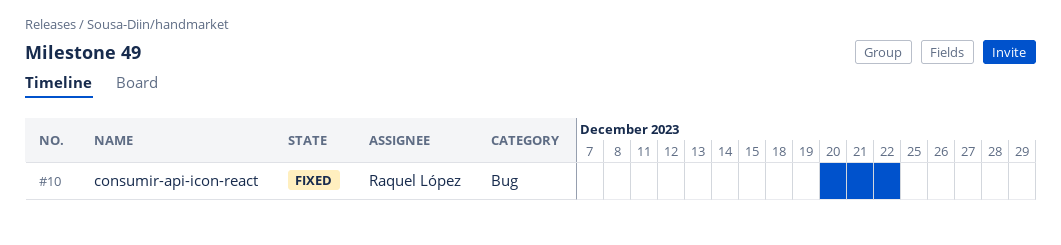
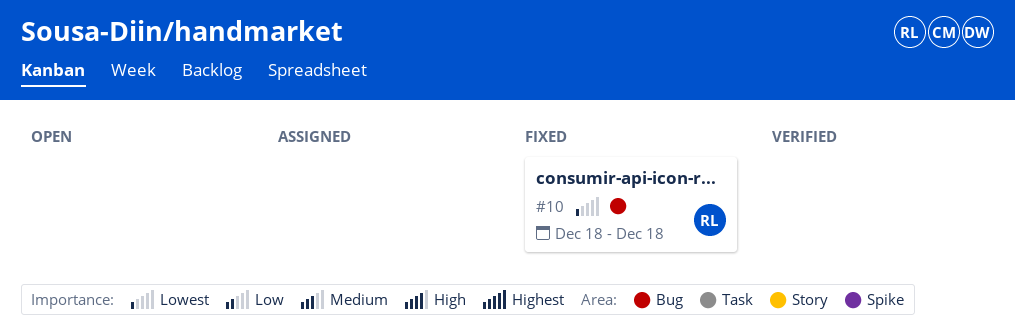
#10, start: Dec 20 -> Dec 18
#10, due: Dec 22 -> Dec 18

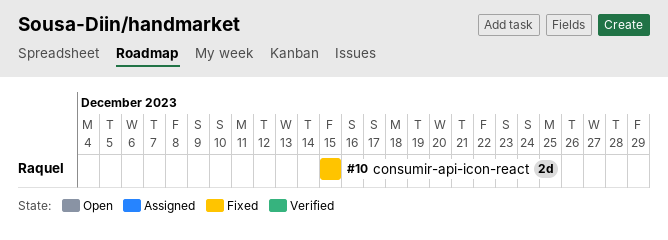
#10, start: Dec 18 -> Dec 15
#10, due: Dec 18 -> Dec 15

